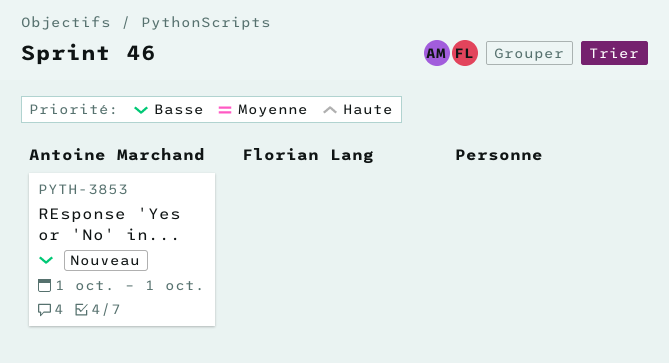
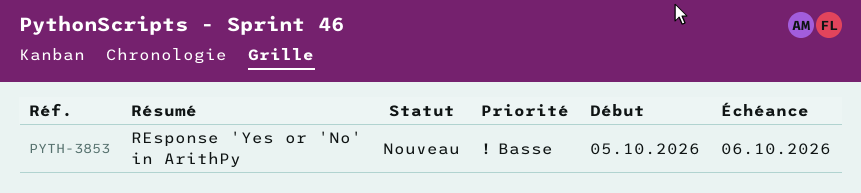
PYTH-3853, start: Oct 1 -> Oct 5
PYTH-3853, due: Oct 1 -> Oct 6

